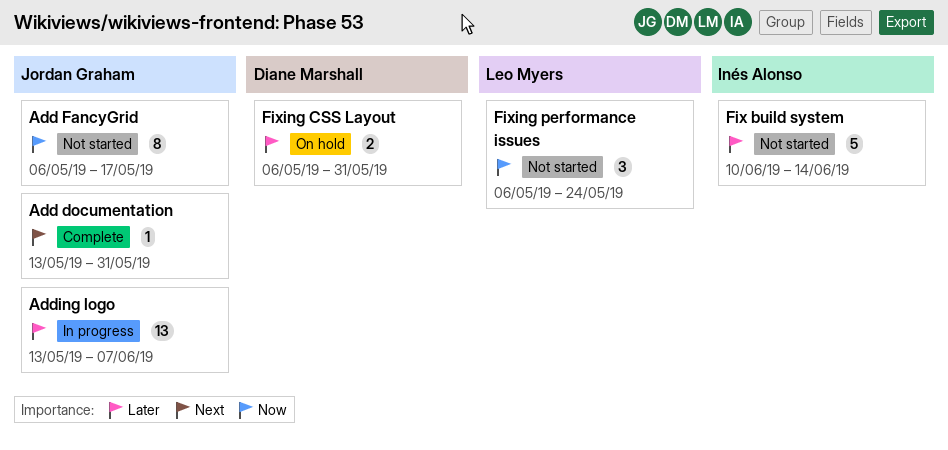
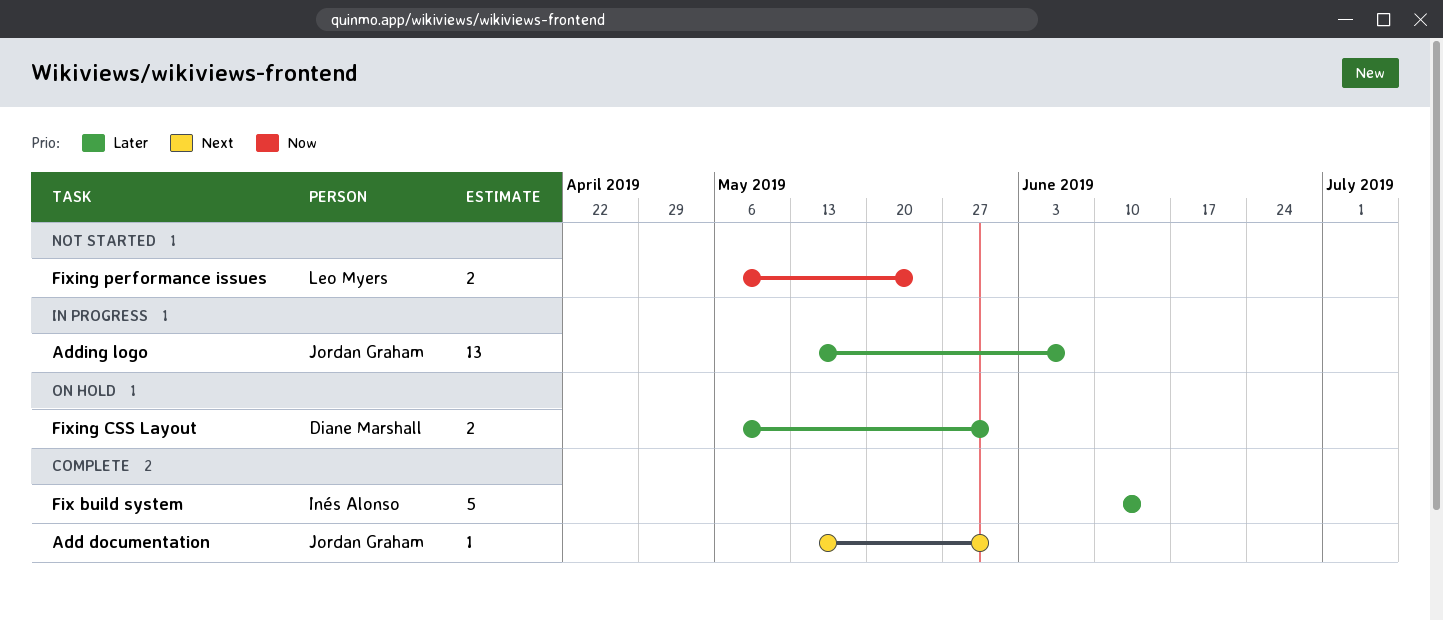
Add FancyGrid: present -> none
Fix build system, status: Not started -> Complete
Fixing performance issues, estimate: 3 -> 2

